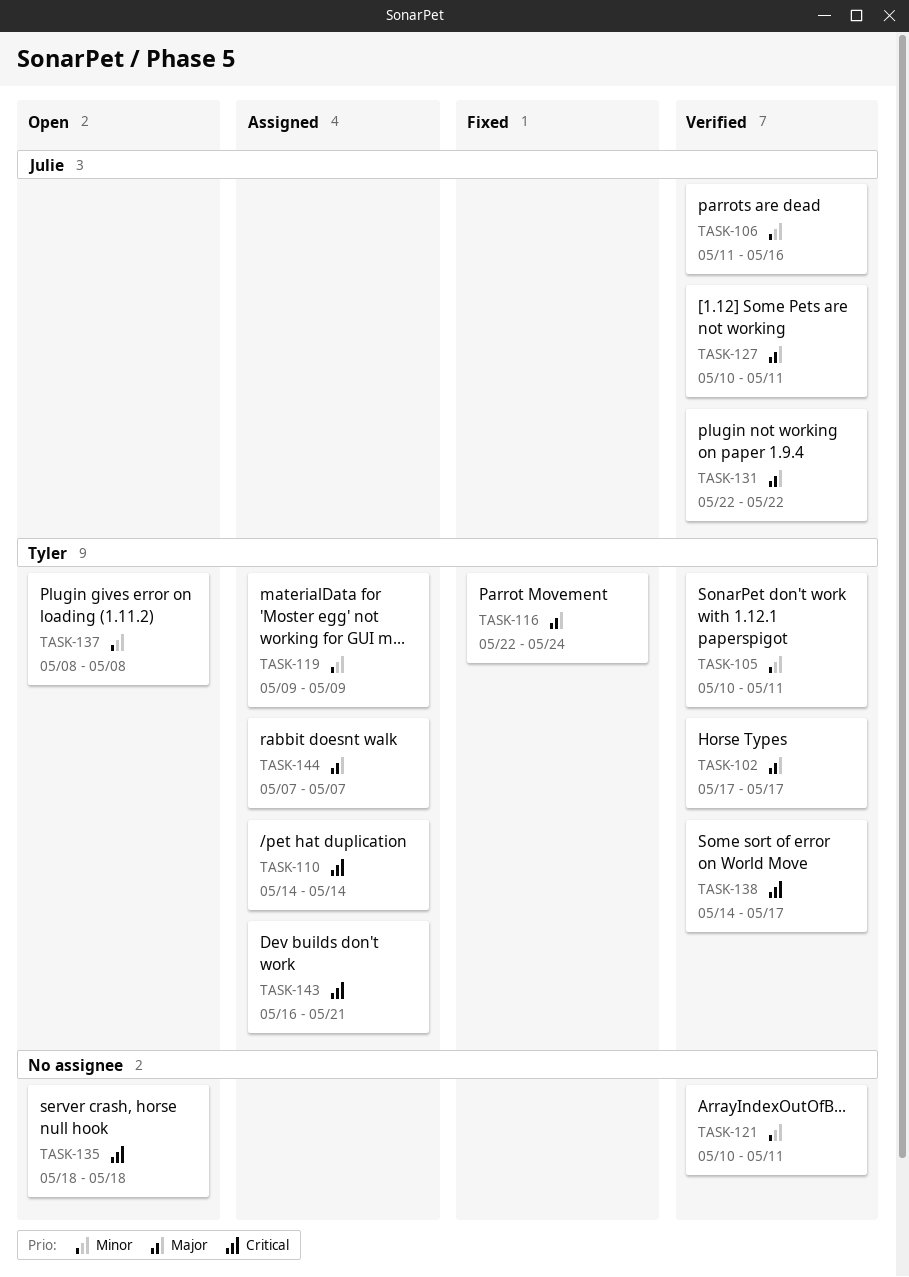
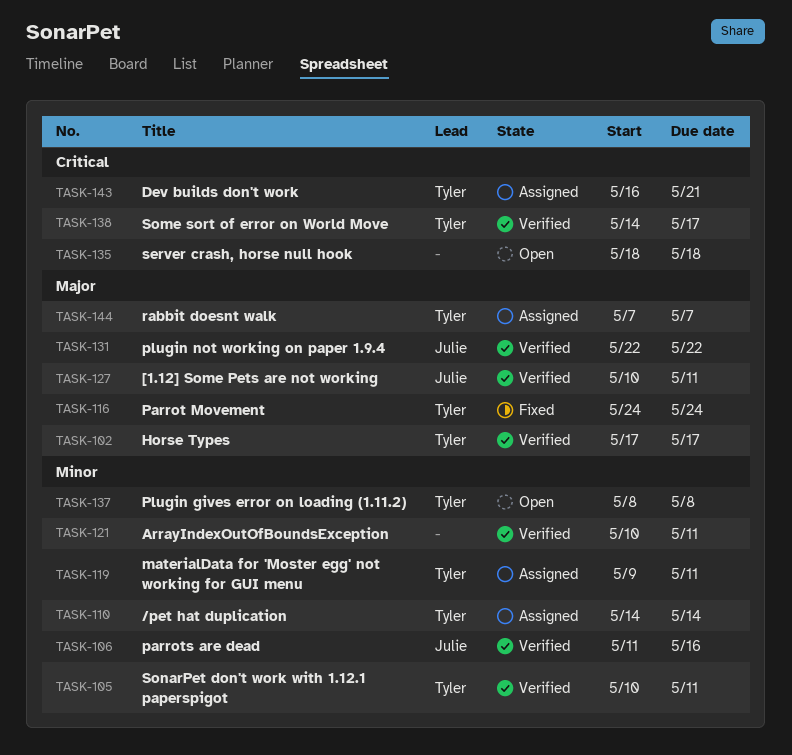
TASK-110, priority: Critical -> Minor
TASK-116, start: May 22 -> May 24
TASK-119, due: May 9 -> May 11

